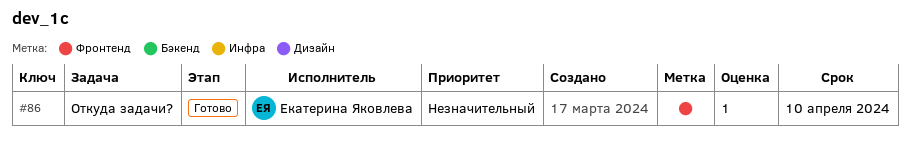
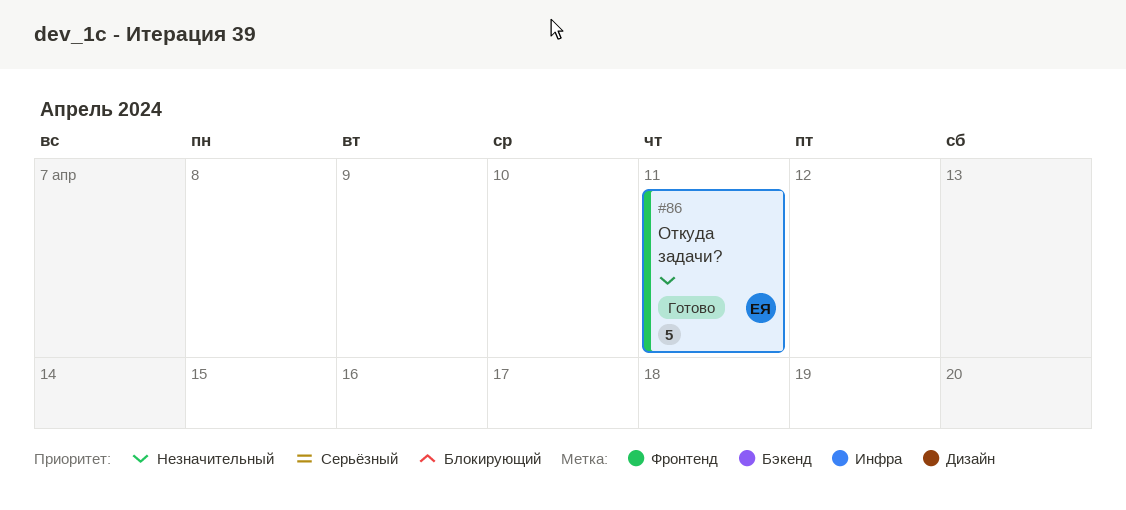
#86, estimate: 1 -> 5
#86, due: Apr 10 -> Apr 11

